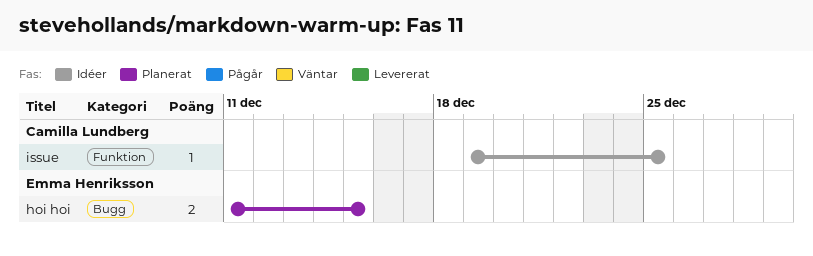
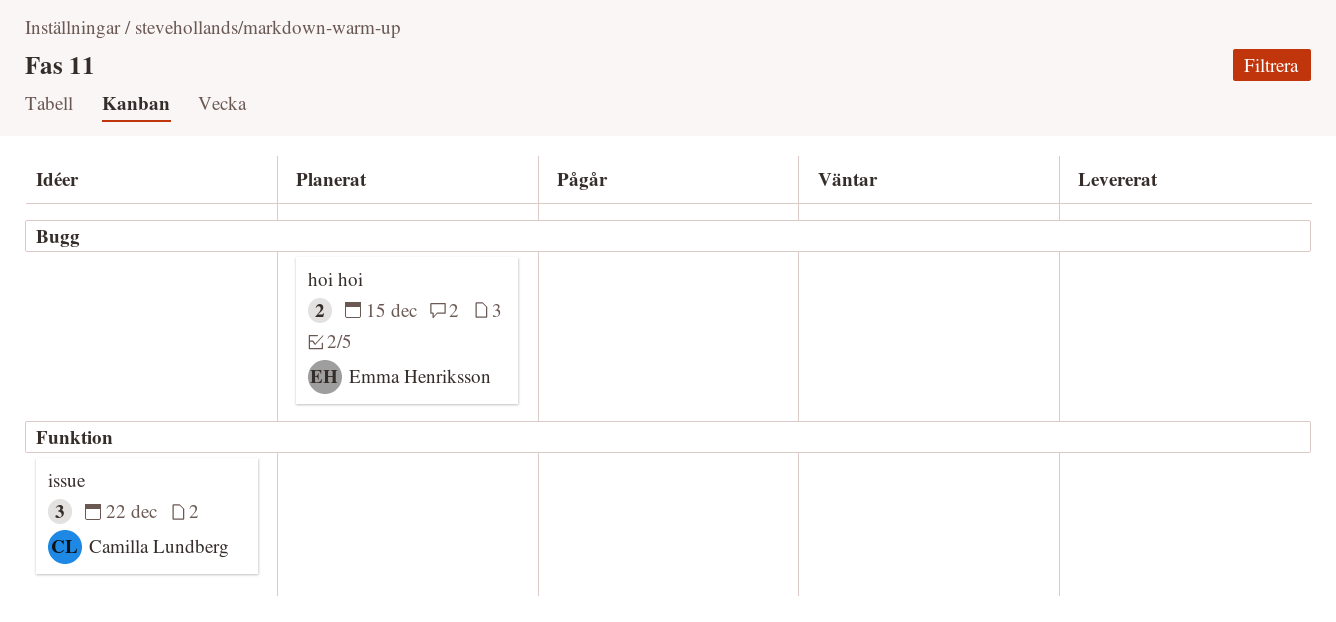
issue, estimate: 1 -> 3
issue, due: Dec 25 -> Dec 22

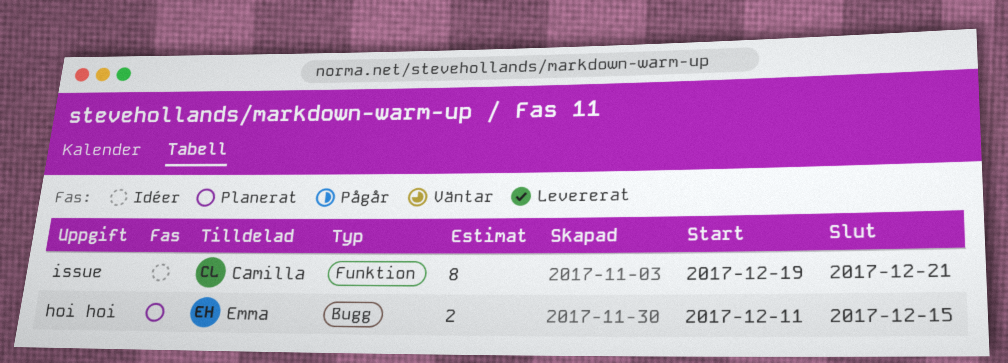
issue, estimate: 3 -> 8
issue, due: Dec 22 -> Dec 21

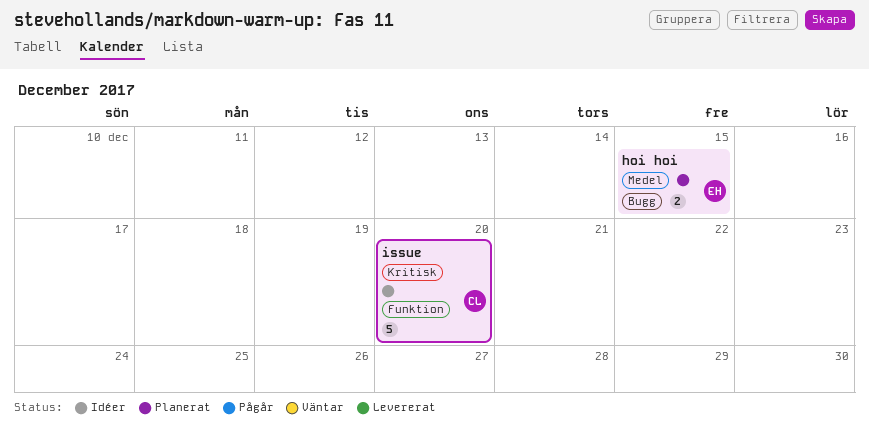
issue, estimate: 8 -> 5
issue, due: Dec 21 -> Dec 20

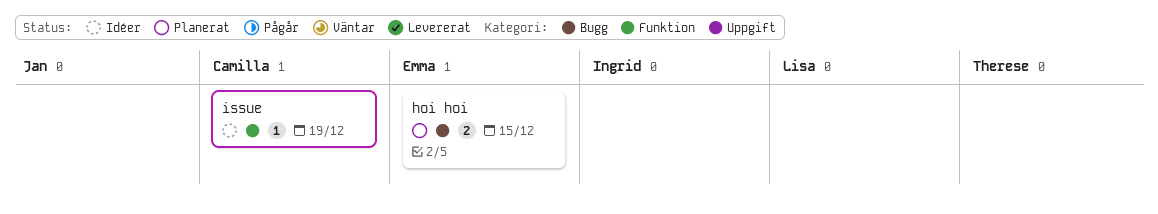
issue, estimate: 5 -> 1
issue, due: Dec 20 -> Dec 19

